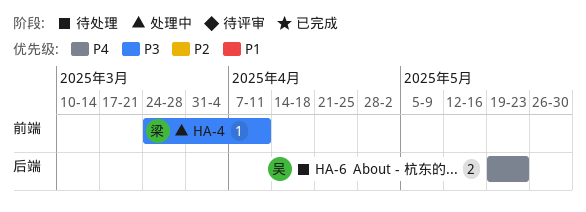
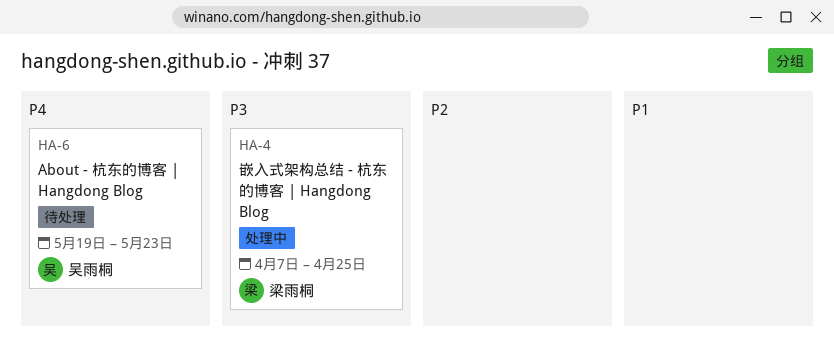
HA-4, start: Mar 24 -> Apr 7
HA-4, due: Apr 11 -> Apr 25

